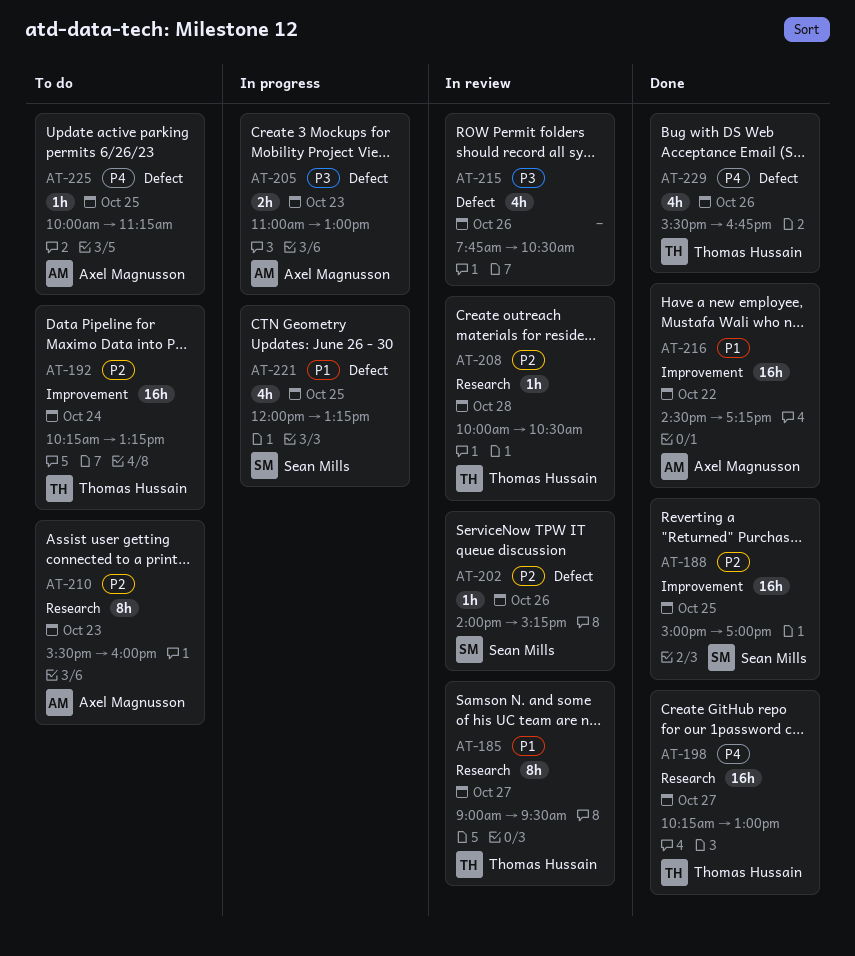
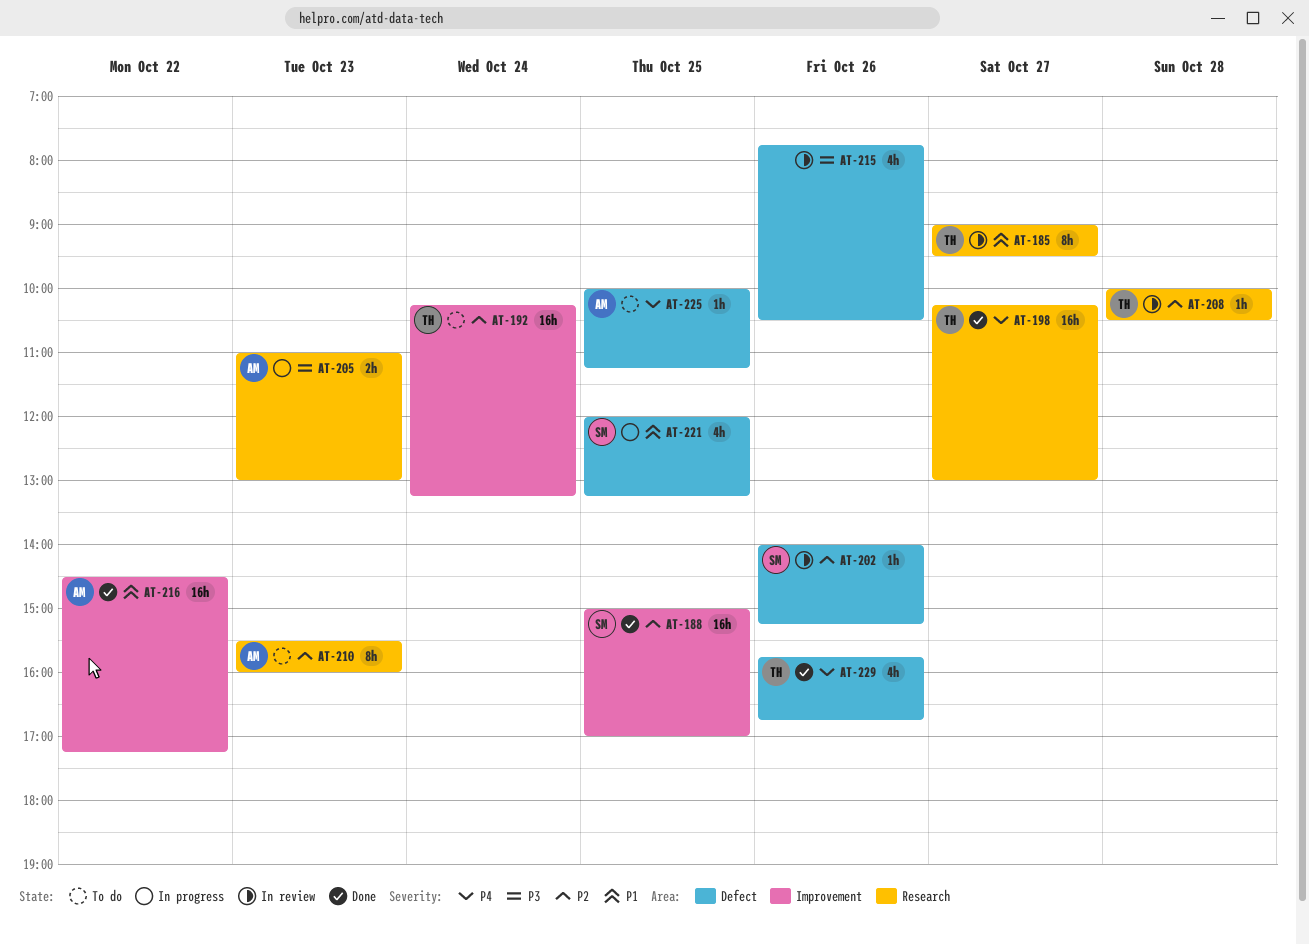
AT-205, label: Defect -> Research
AT-229, begins: 15:30 -> 15:45

